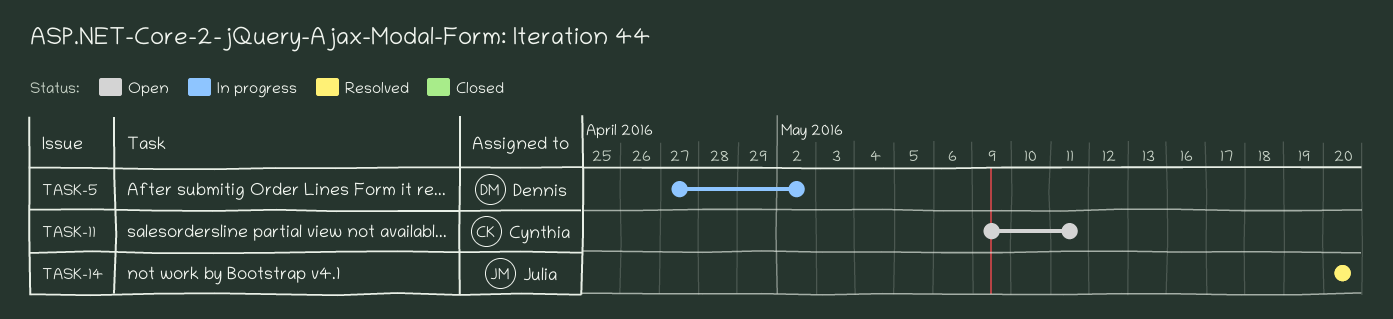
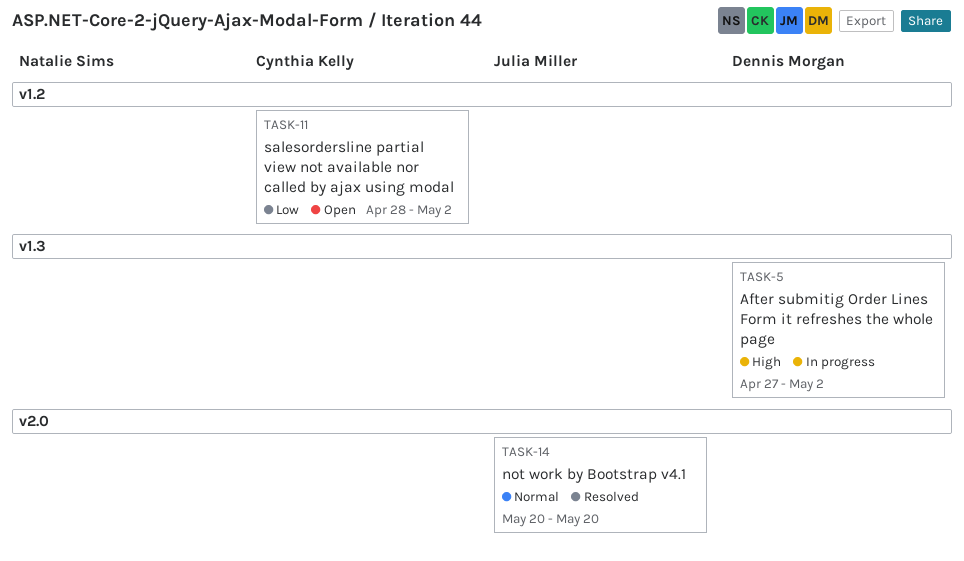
TASK-11, start: May 9 -> Apr 28
TASK-11, due: May 11 -> May 2

